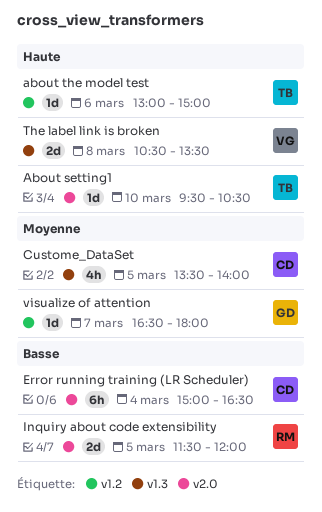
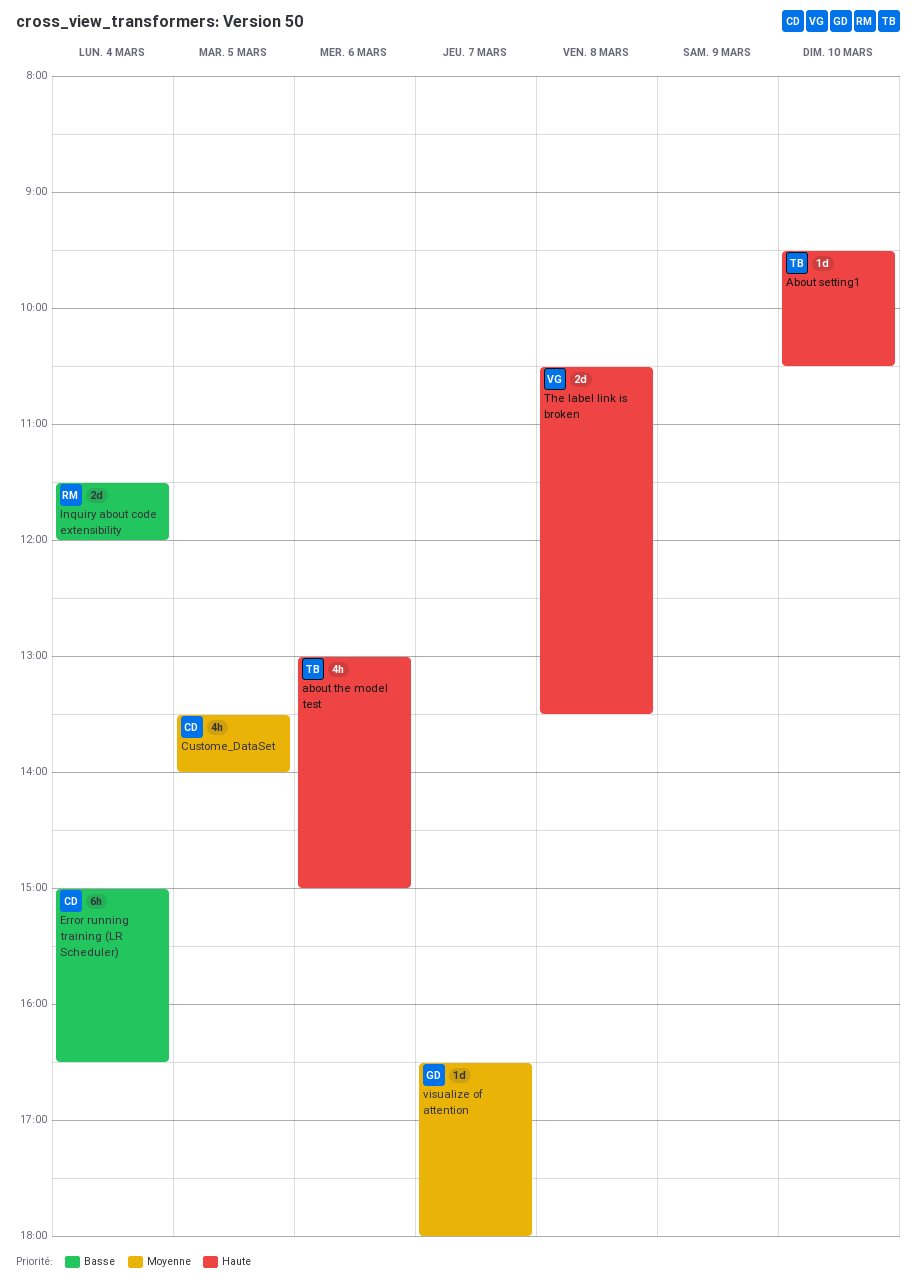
about the model test, estimate: 1d -> 4h
Inquiry about code extensibility, day: Mar 5 -> Mar 4

